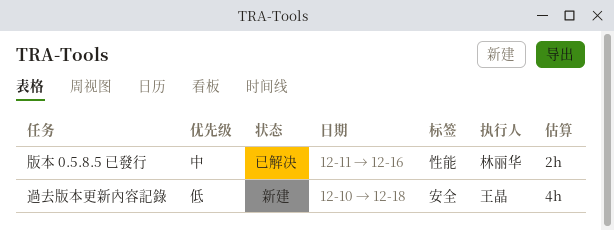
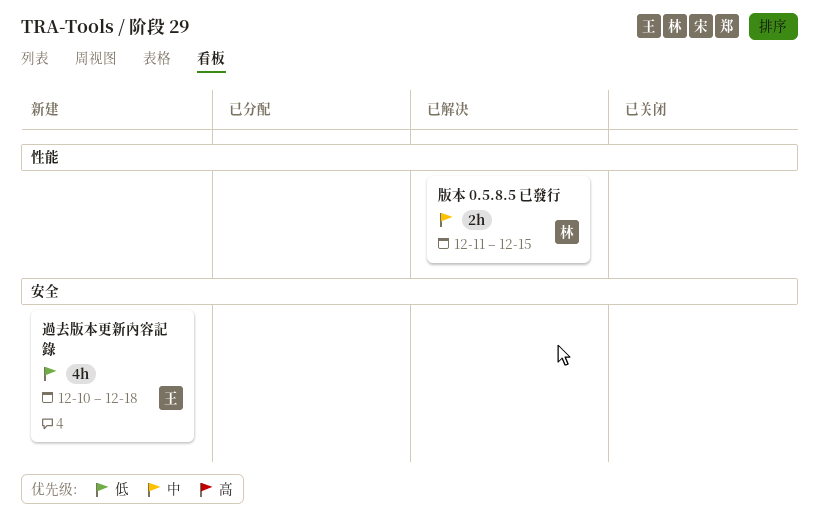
版本 0.5.8.5 已發行, due: Dec 16 -> Dec 15

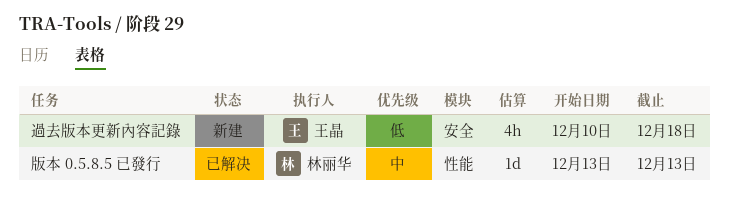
版本 0.5.8.5 已發行, estimate: 2h -> 1d
版本 0.5.8.5 已發行, start: Dec 11 -> Dec 13
版本 0.5.8.5 已發行, due: Dec 15 -> Dec 13

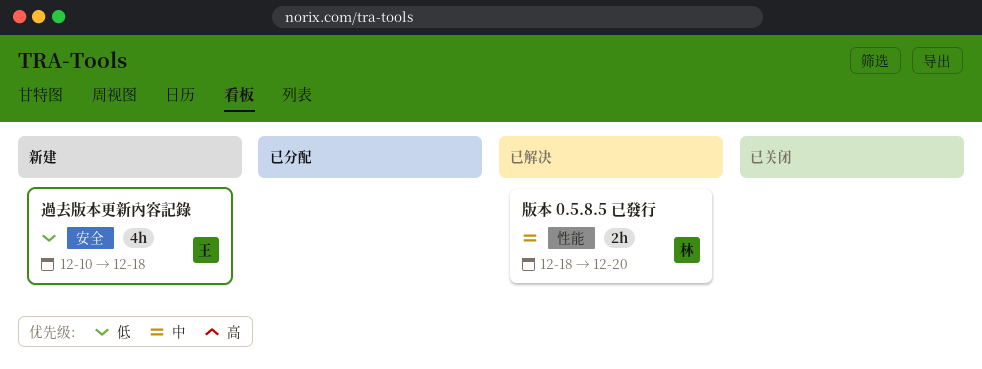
版本 0.5.8.5 已發行, estimate: 1d -> 2h
版本 0.5.8.5 已發行, start: Dec 13 -> Dec 18
版本 0.5.8.5 已發行, due: Dec 13 -> Dec 20

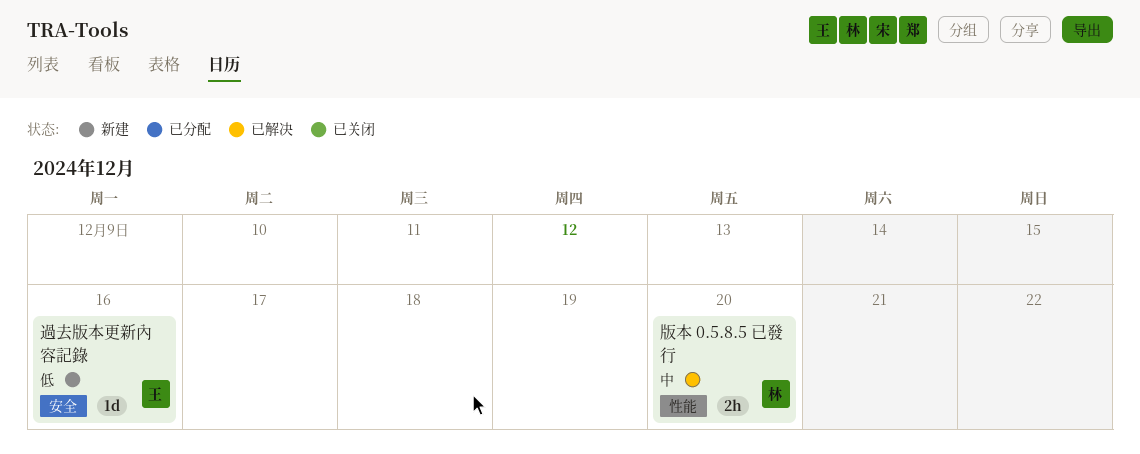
過去版本更新內容記錄, estimate: 4h -> 1d
過去版本更新內容記錄, due: Dec 18 -> Dec 16

